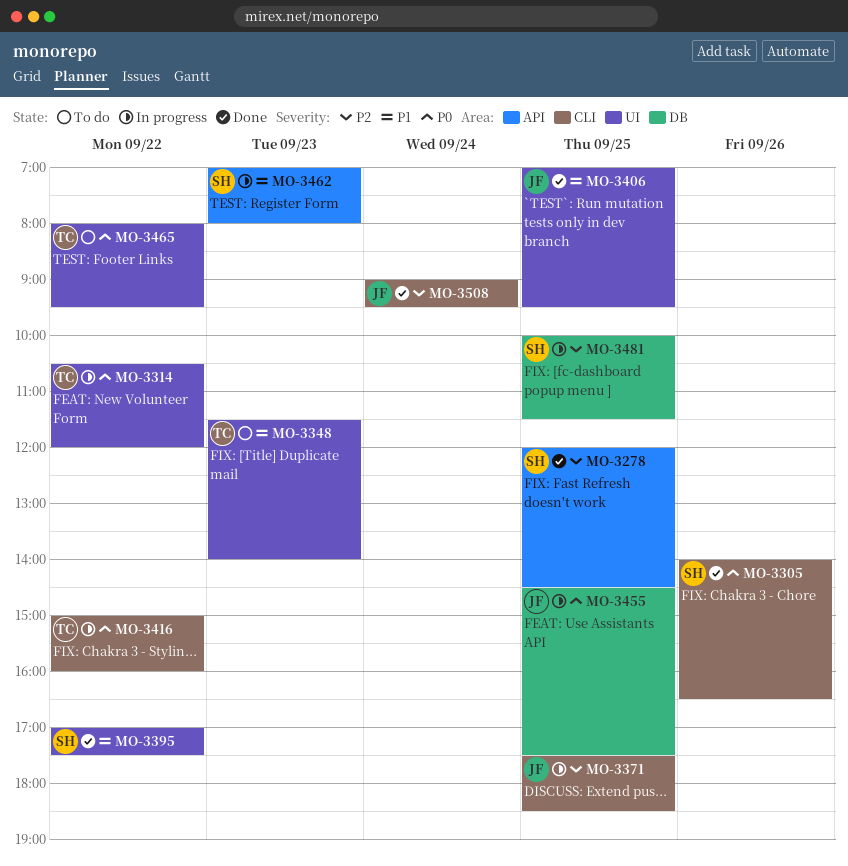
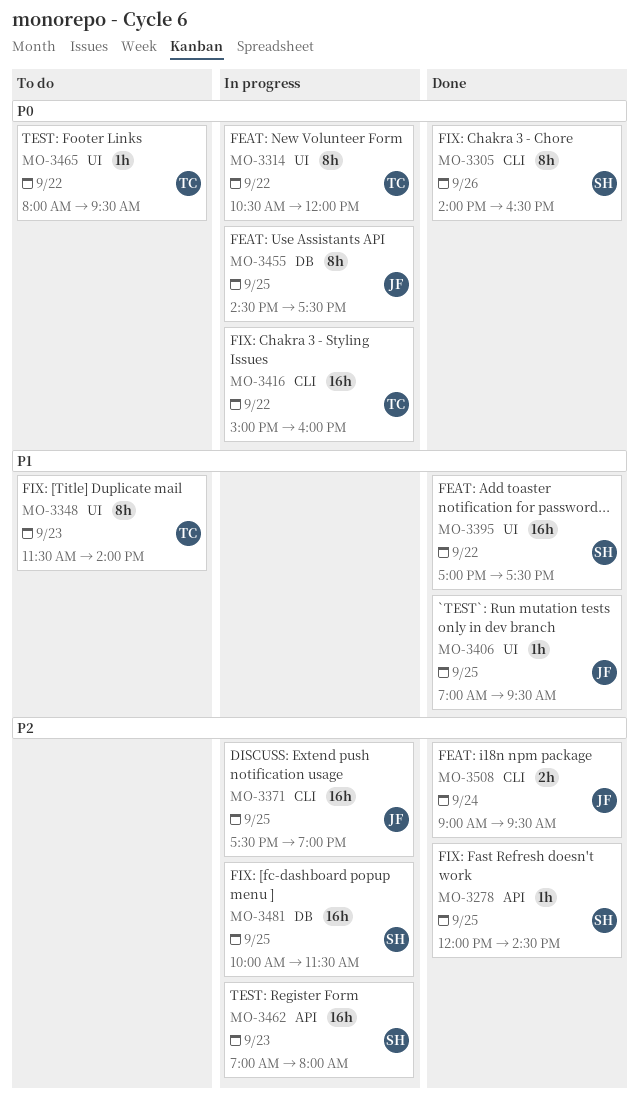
MO-3371, ends: 18:30 -> 19:00
MO-3462, priority: P1 -> P2

